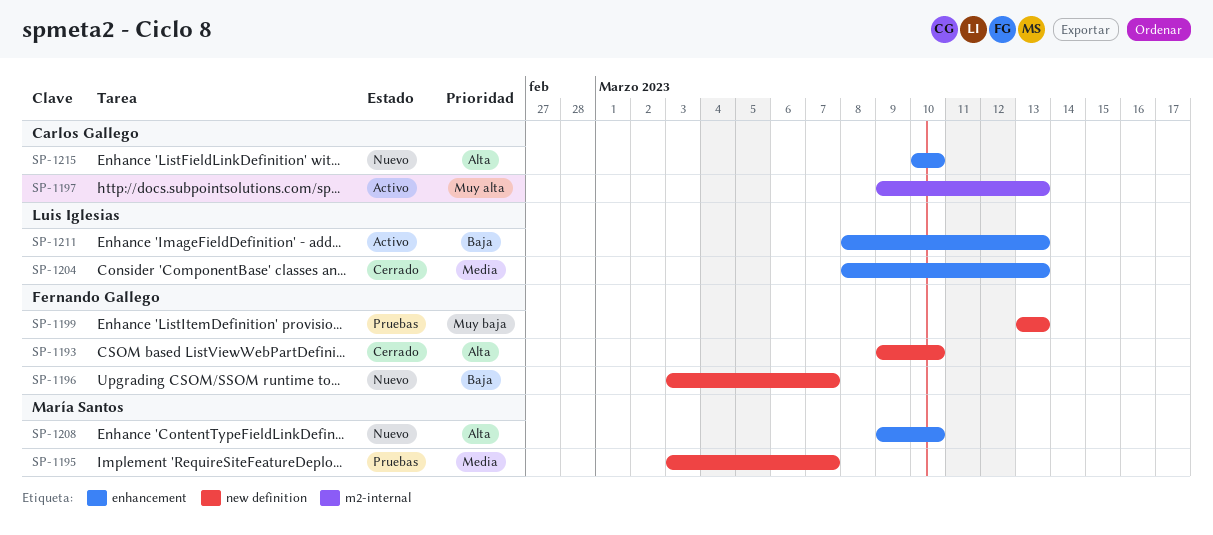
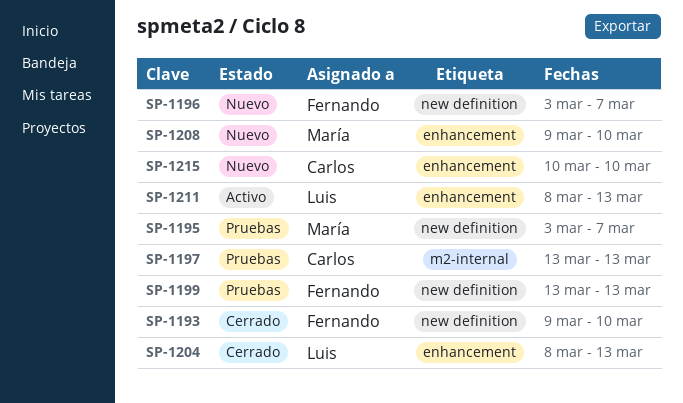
SP-1197, status: Activo -> Pruebas
SP-1197, start: Mar 9 -> Mar 13

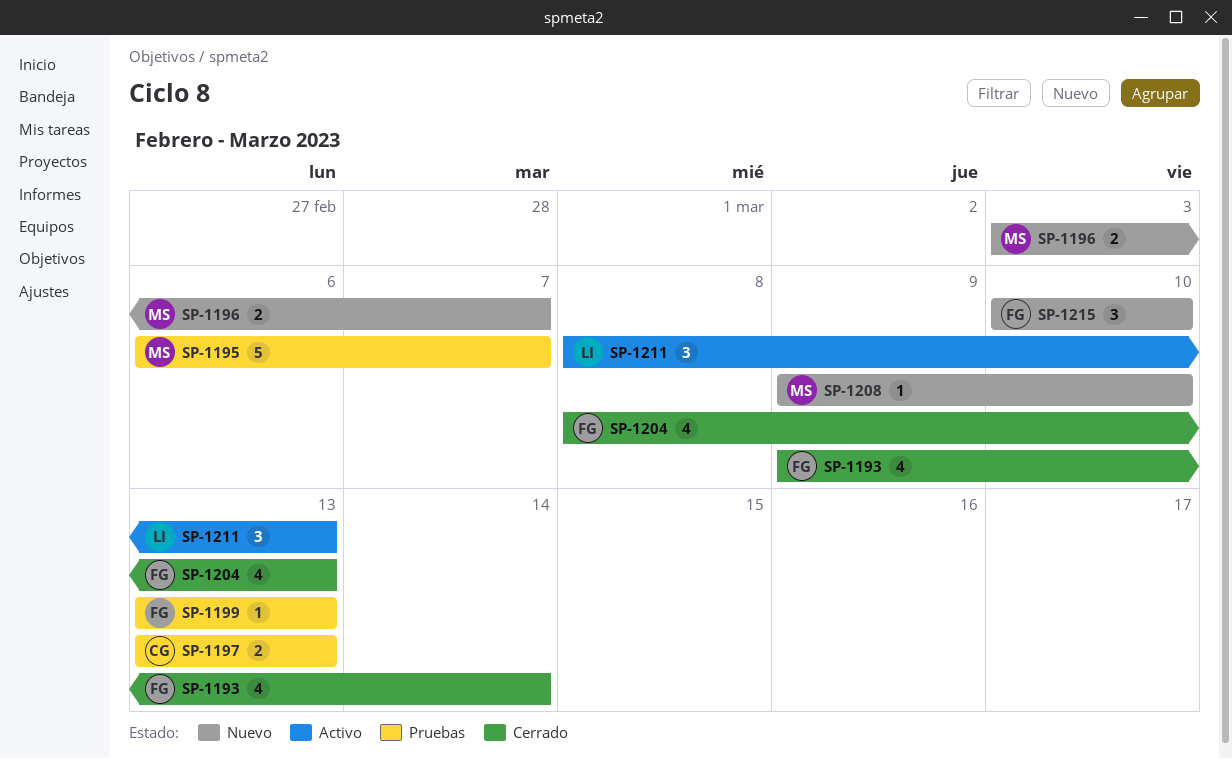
SP-1193, due: Mar 10 -> Mar 14
SP-1195, start: Mar 3 -> Mar 6
SP-1196, owner: Fernando -> María
SP-1204, owner: Luis -> Fernando
SP-1215, owner: Carlos -> Fernando

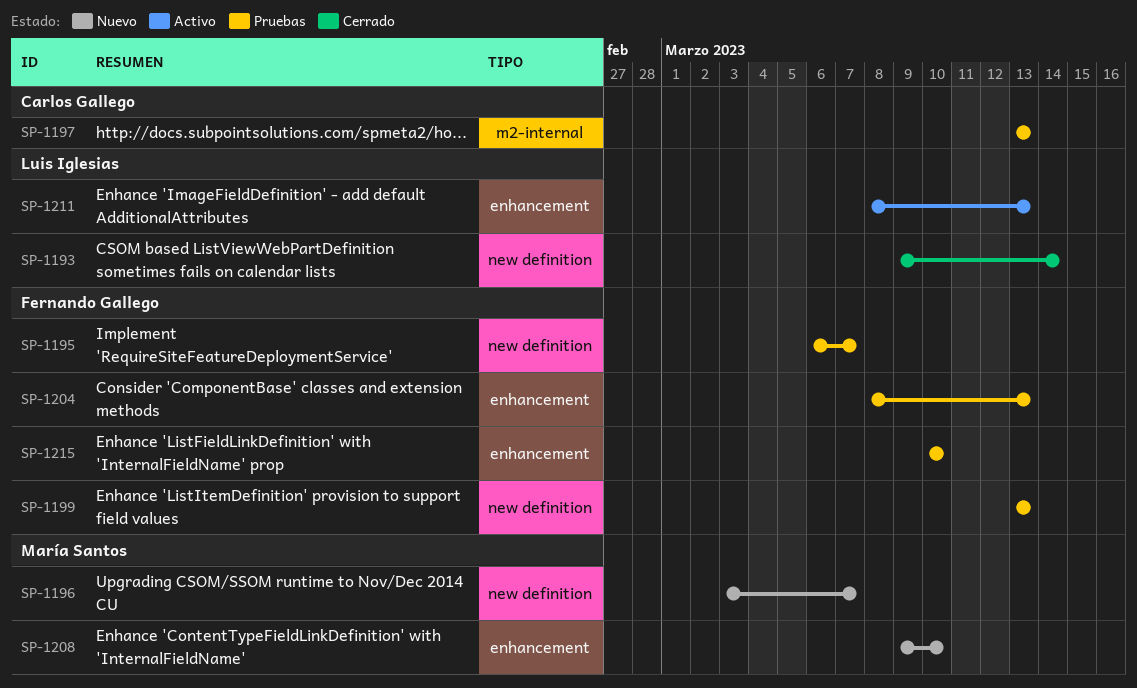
SP-1193, owner: Fernando Gallego -> Luis Iglesias
SP-1195, owner: María Santos -> Fernando Gallego
SP-1204, status: Cerrado -> Pruebas
SP-1215, status: Nuevo -> Pruebas

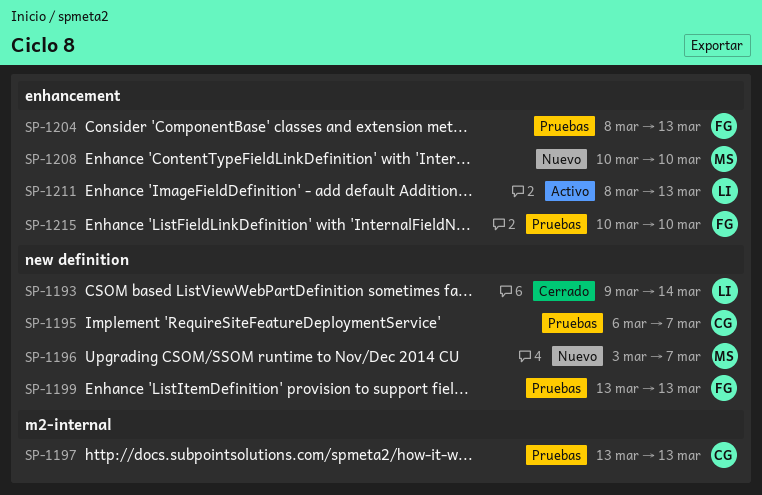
SP-1195, owner: Fernando Gallego -> Carlos Gallego
SP-1208, start: Mar 9 -> Mar 10

